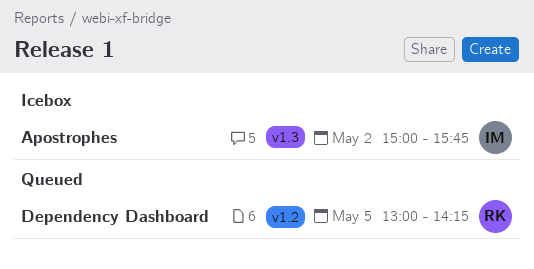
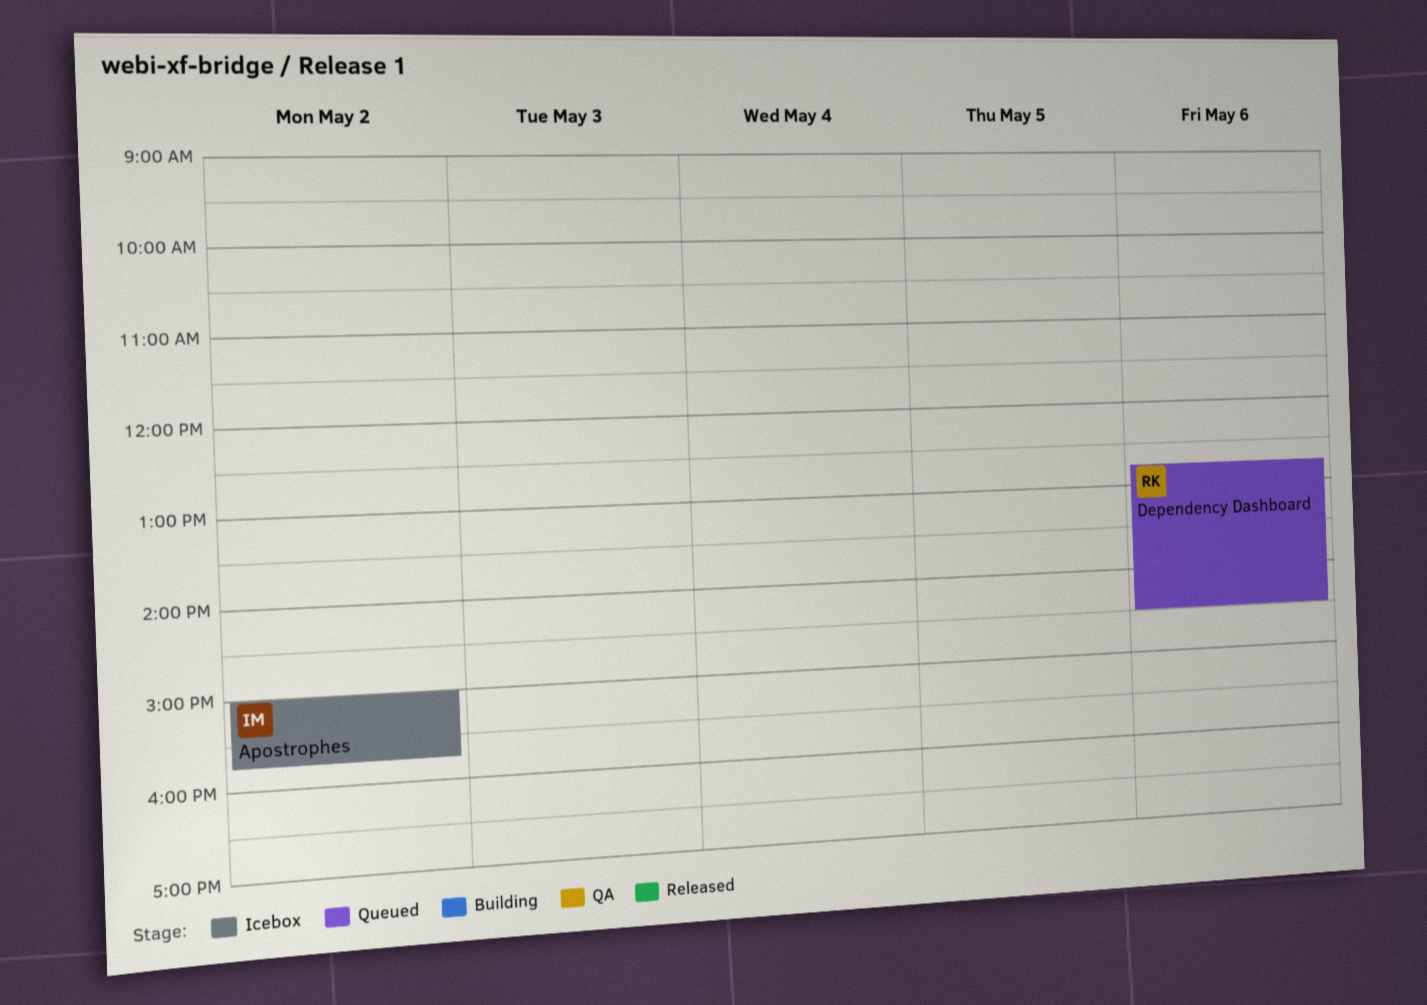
Dependency Dashboard, day: May 5 -> May 6
Dependency Dashboard, begins: 13:00 -> 12:45
Dependency Dashboard, ends: 14:15 -> 14:30

